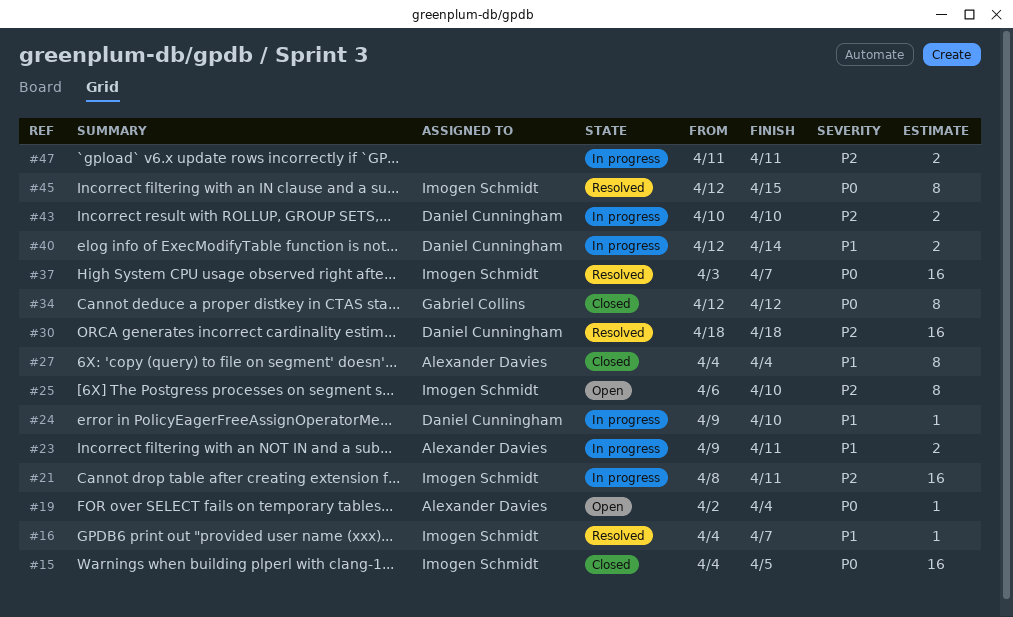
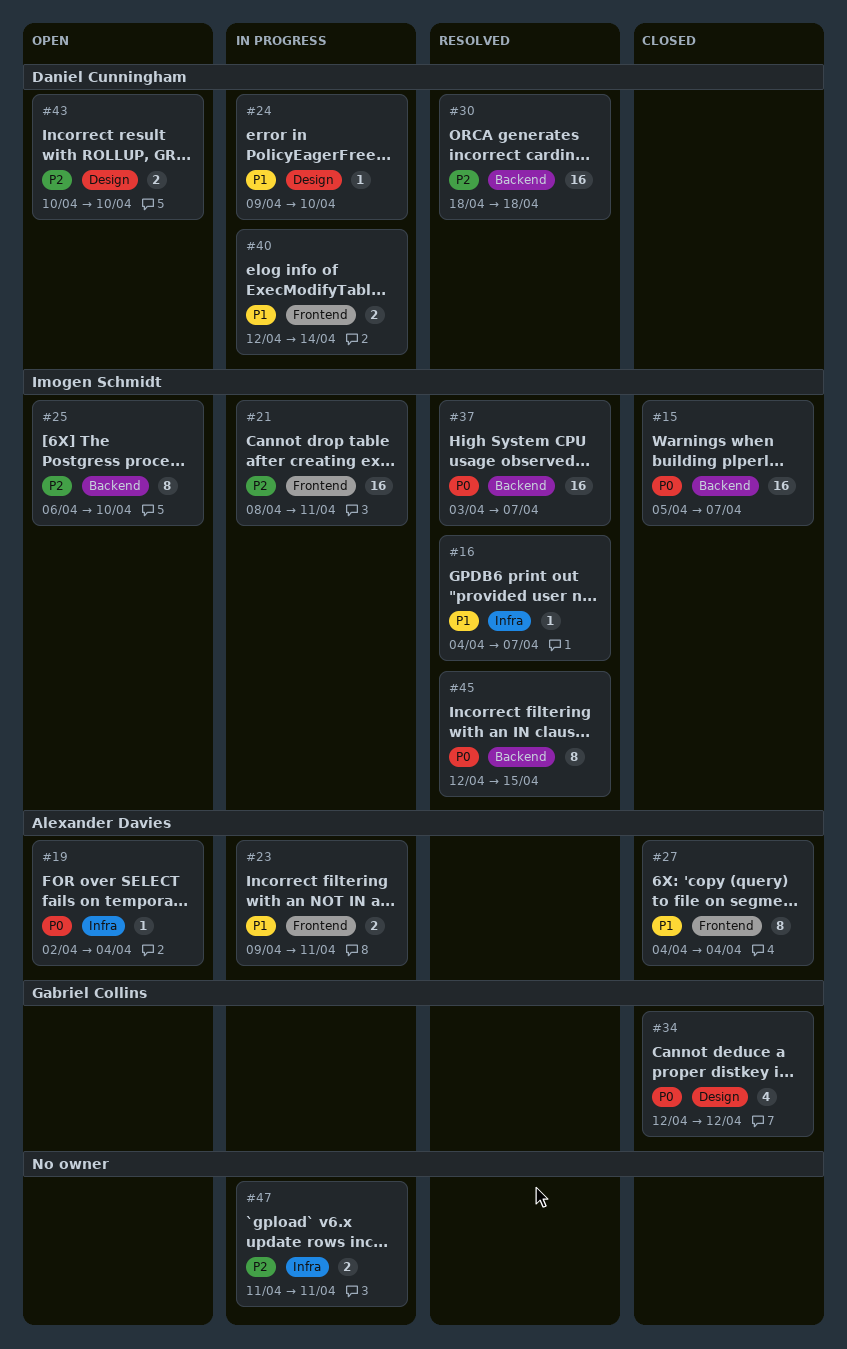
#15, start: Apr 4 -> Apr 5
#15, due: Apr 5 -> Apr 7
#34, estimate: 8 -> 4
#43, status: In progress -> Open

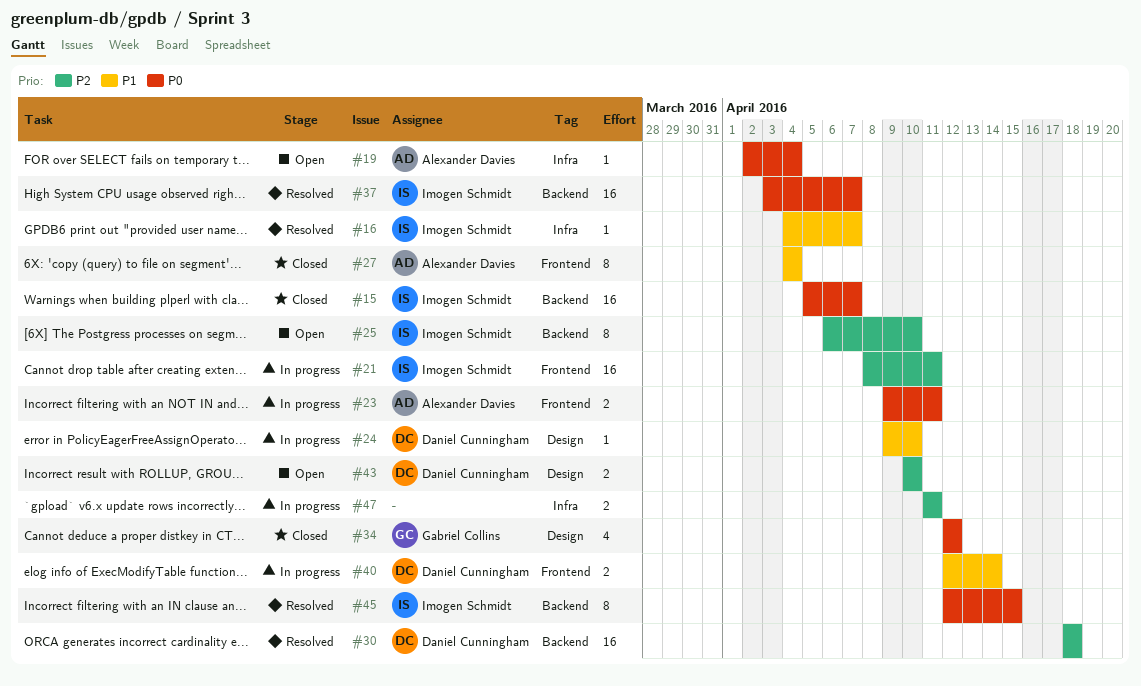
#23, priority: P1 -> P0

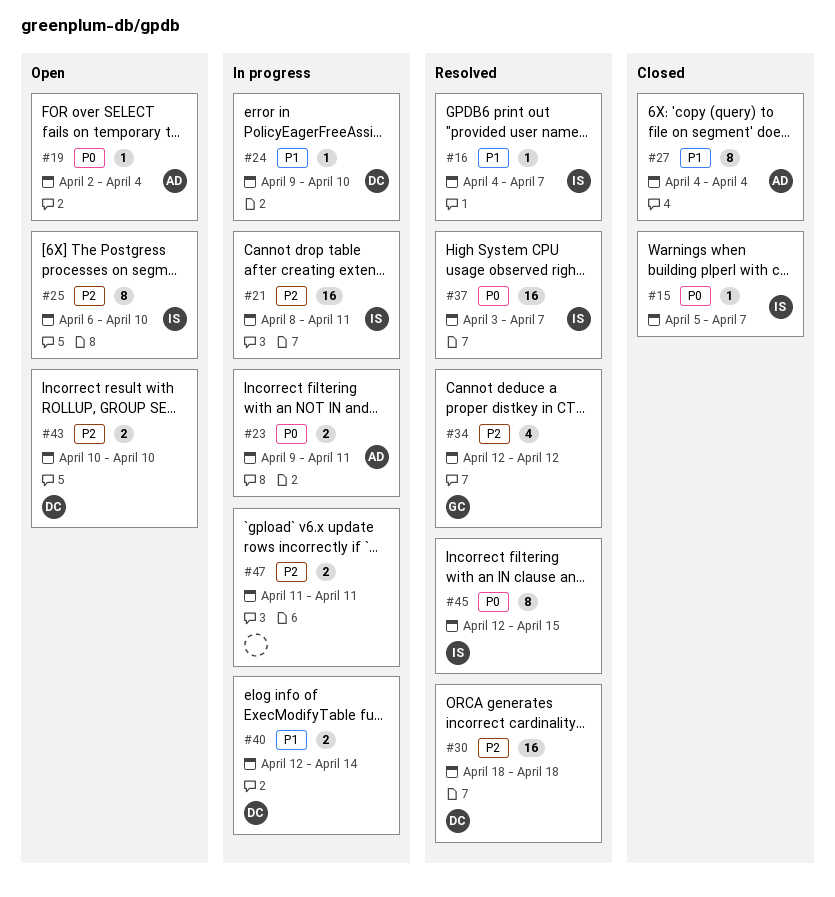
#15, estimate: 16 -> 1
#34, status: Closed -> Resolved
#34, priority: P0 -> P2

